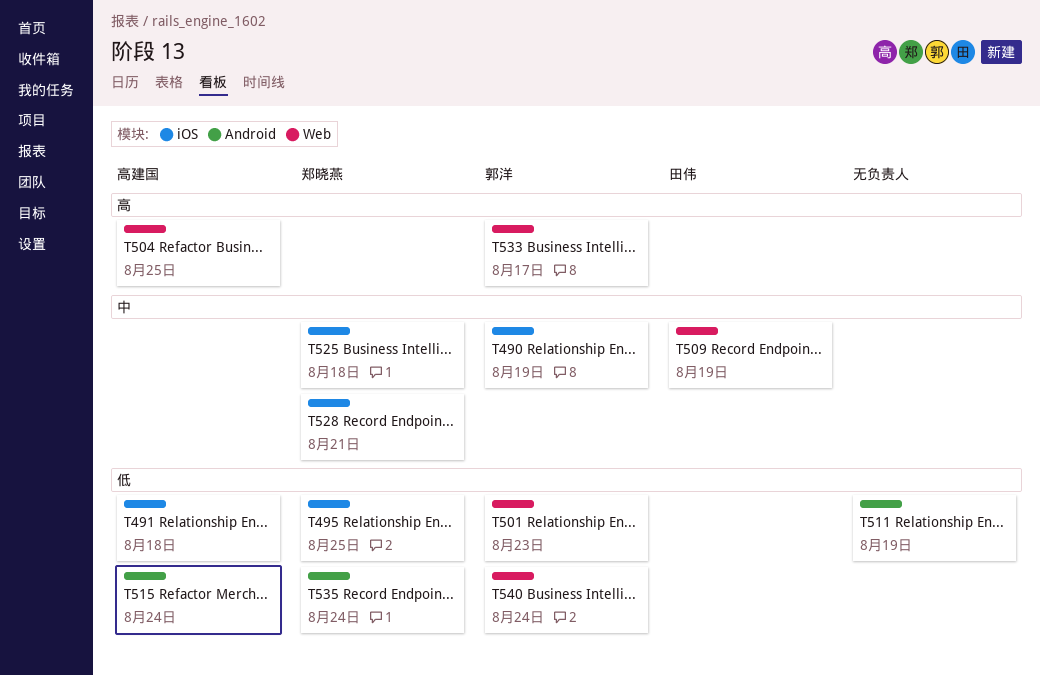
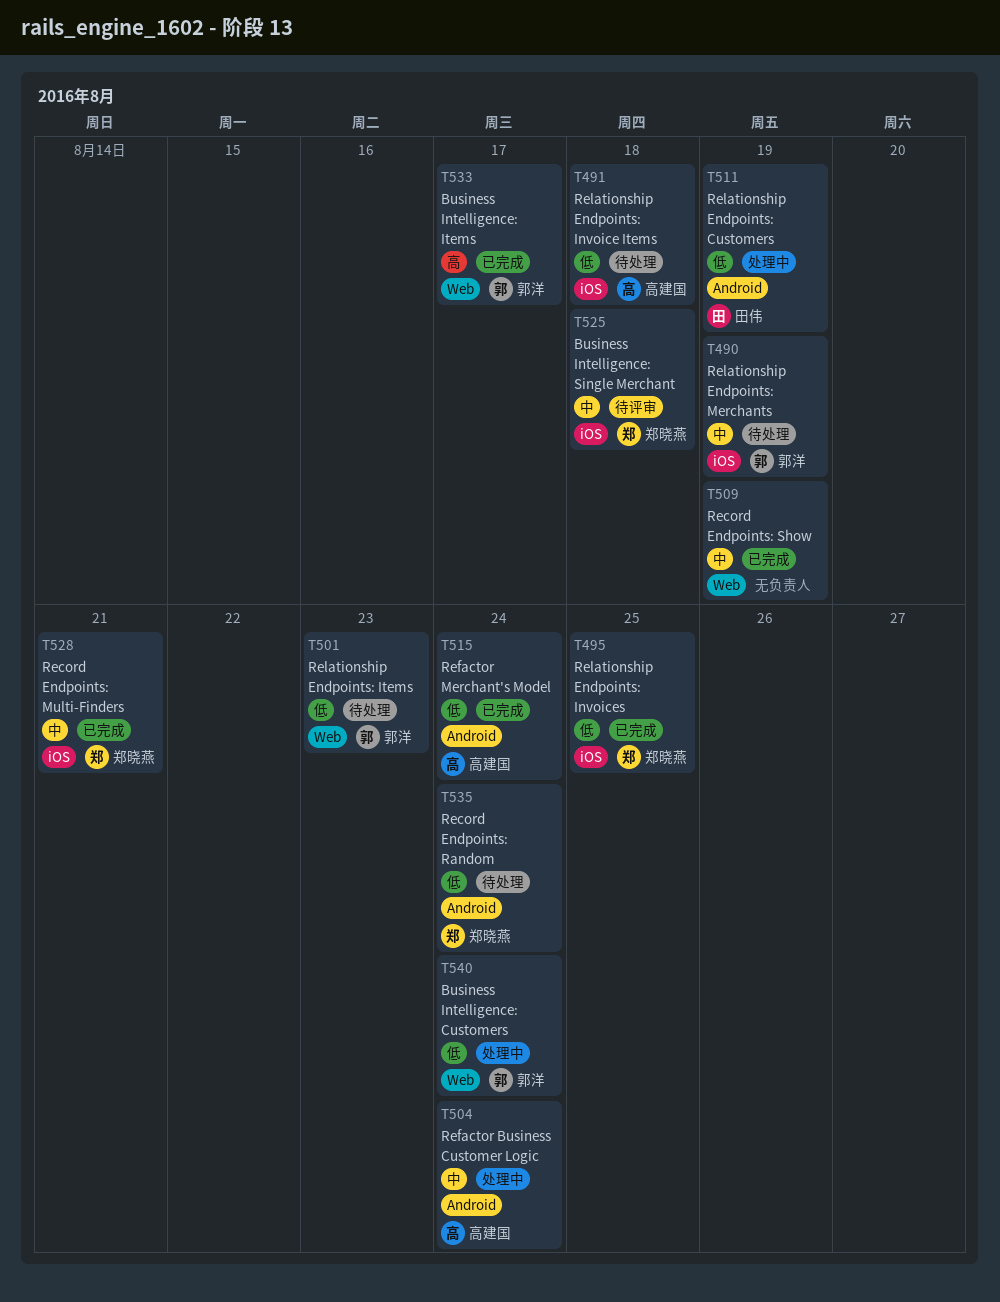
T504, priority: 高 -> 中
T504, label: Web -> Android
T504, due: Aug 25 -> Aug 24
T509, owner: 田伟 -> none
T511, owner: none -> 田伟

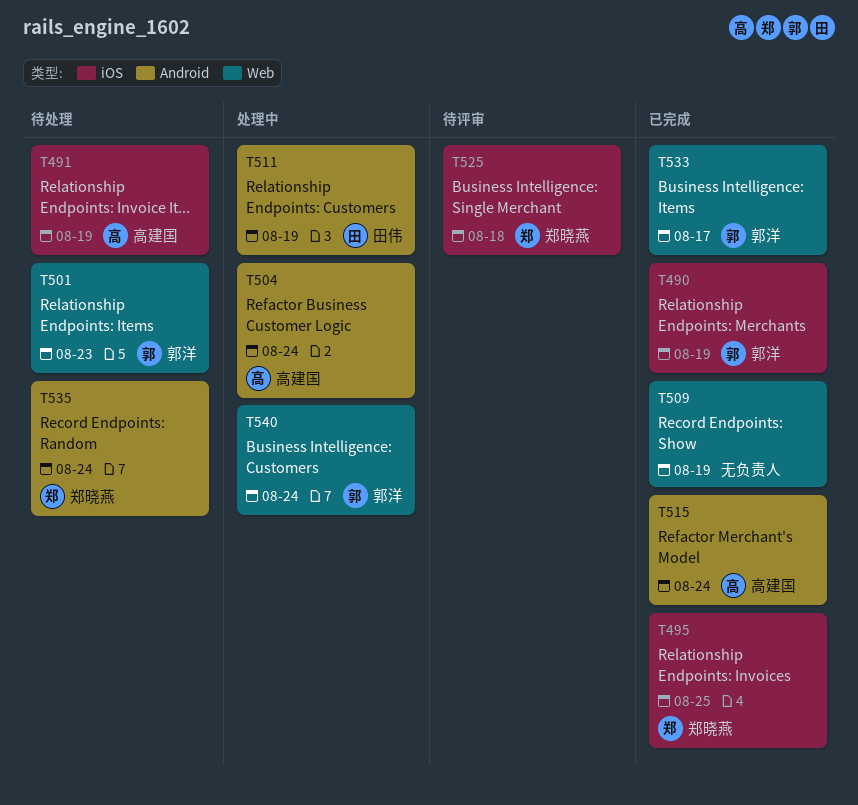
T490, status: 待处理 -> 已完成
T491, due: Aug 18 -> Aug 19
T528: present -> none

